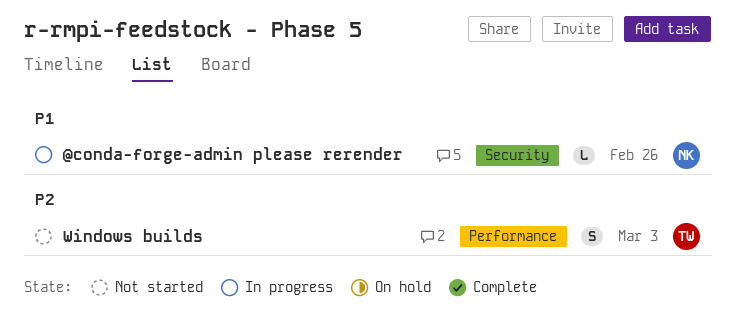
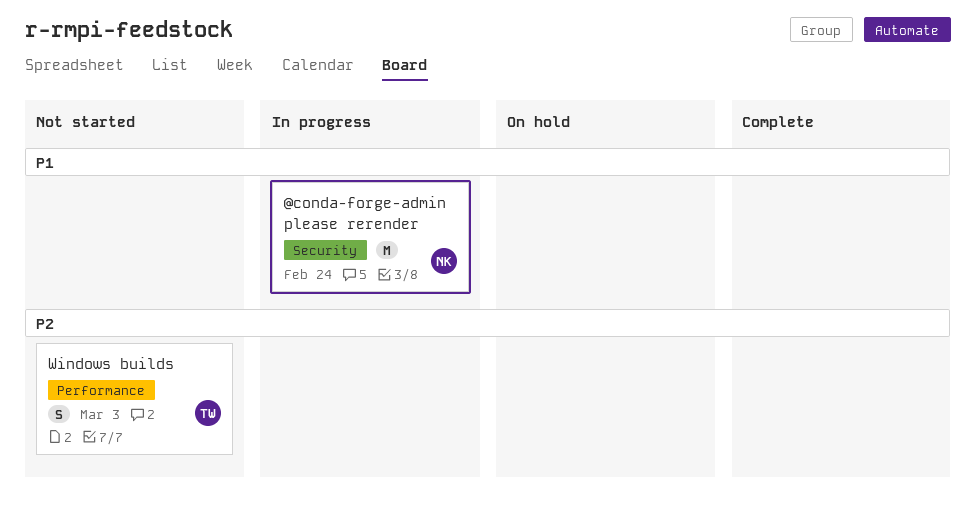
@conda-forge-admin please rerender, estimate: L -> M
@conda-forge-admin please rerender, due: Feb 26 -> Feb 24

